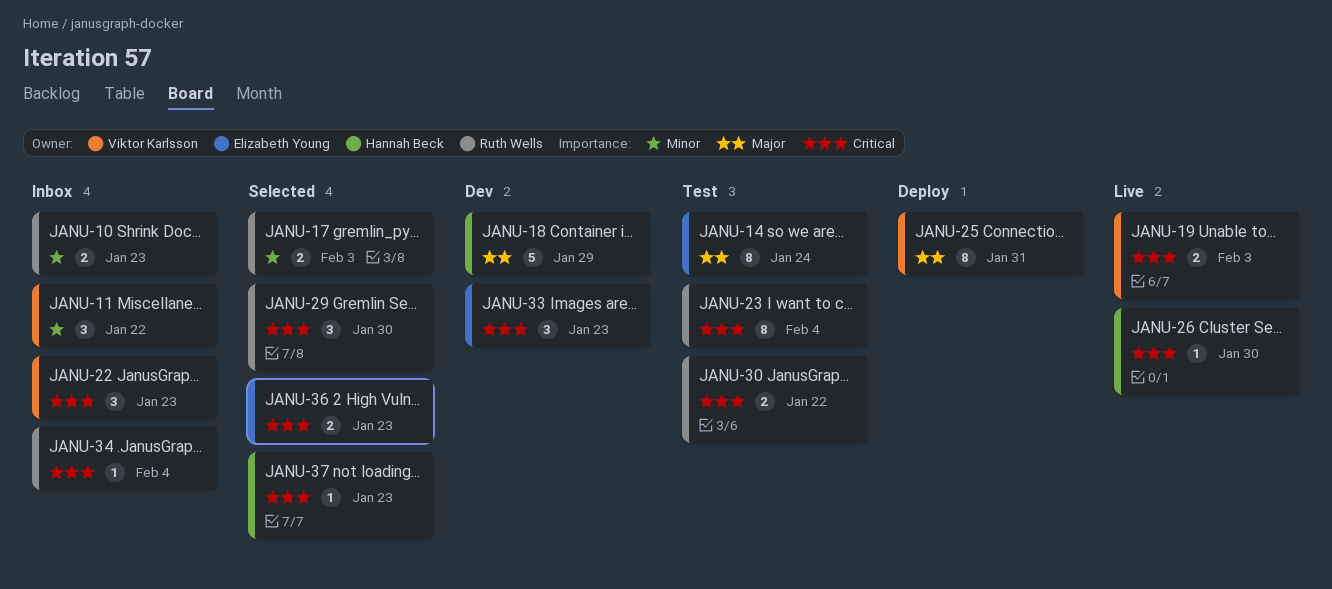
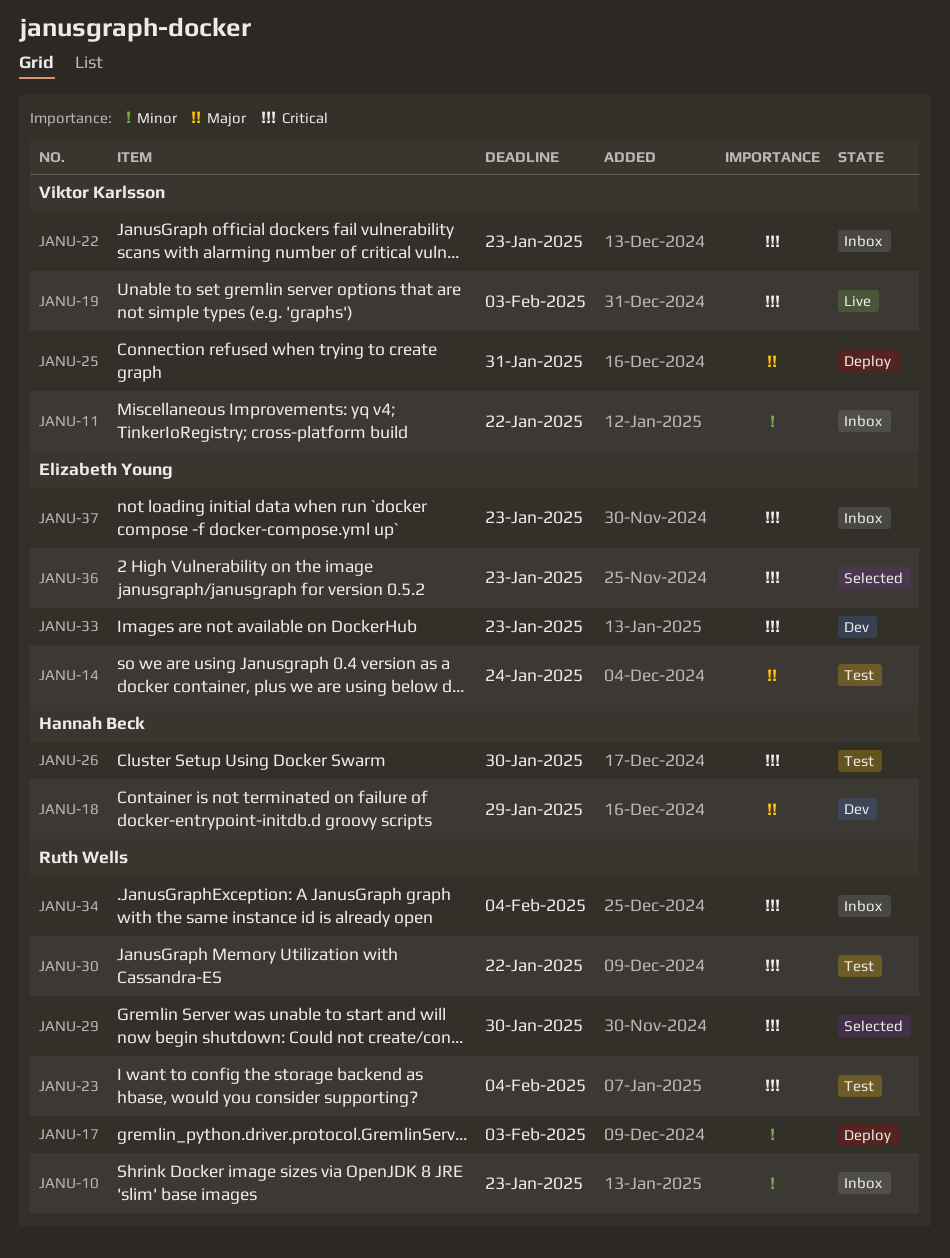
JANU-17, status: Selected -> Deploy
JANU-26, status: Live -> Test
JANU-37, status: Selected -> Inbox
JANU-37, owner: Hannah Beck -> Elizabeth Young

